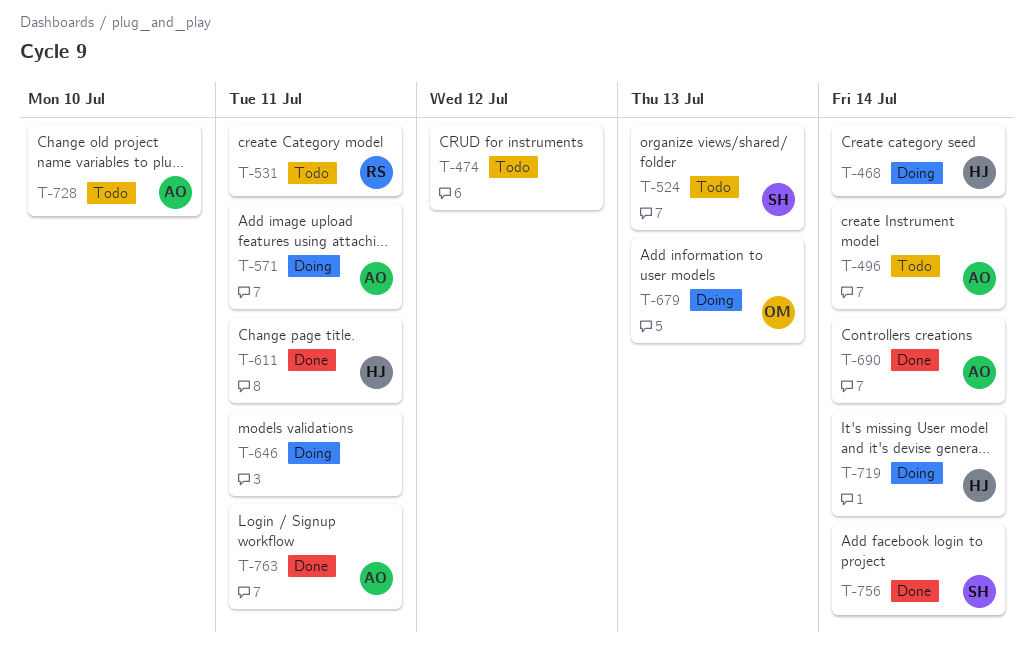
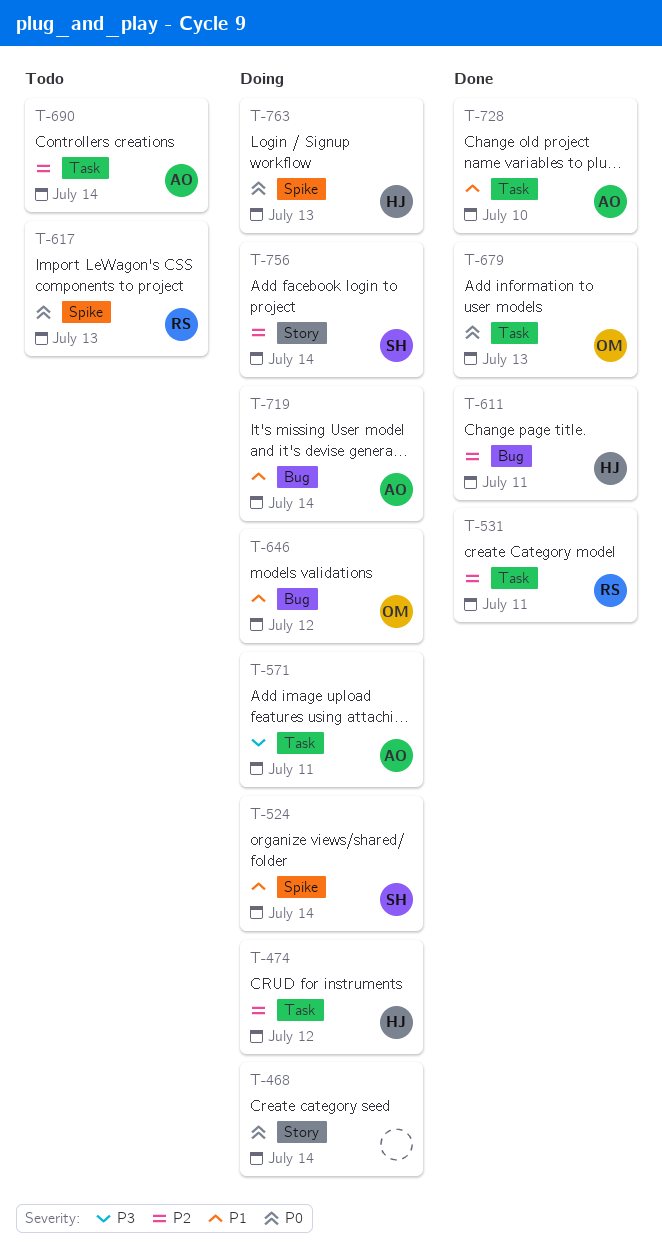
T-468, owner: HJ -> none
T-474, status: Todo -> Doing
T-474, owner: none -> HJ
T-496: present -> none
T-524, status: Todo -> Doing
T-524, due: Jul 13 -> Jul 14
T-531, status: Todo -> Done
T-617: none -> present
T-646, owner: none -> OM
T-646, due: Jul 11 -> Jul 12
T-679, status: Doing -> Done
T-690, status: Done -> Todo
T-719, owner: HJ -> AO
T-728, status: Todo -> Done
T-756, status: Done -> Doing
T-763, status: Done -> Doing
T-763, owner: AO -> HJ
T-763, due: Jul 11 -> Jul 13

